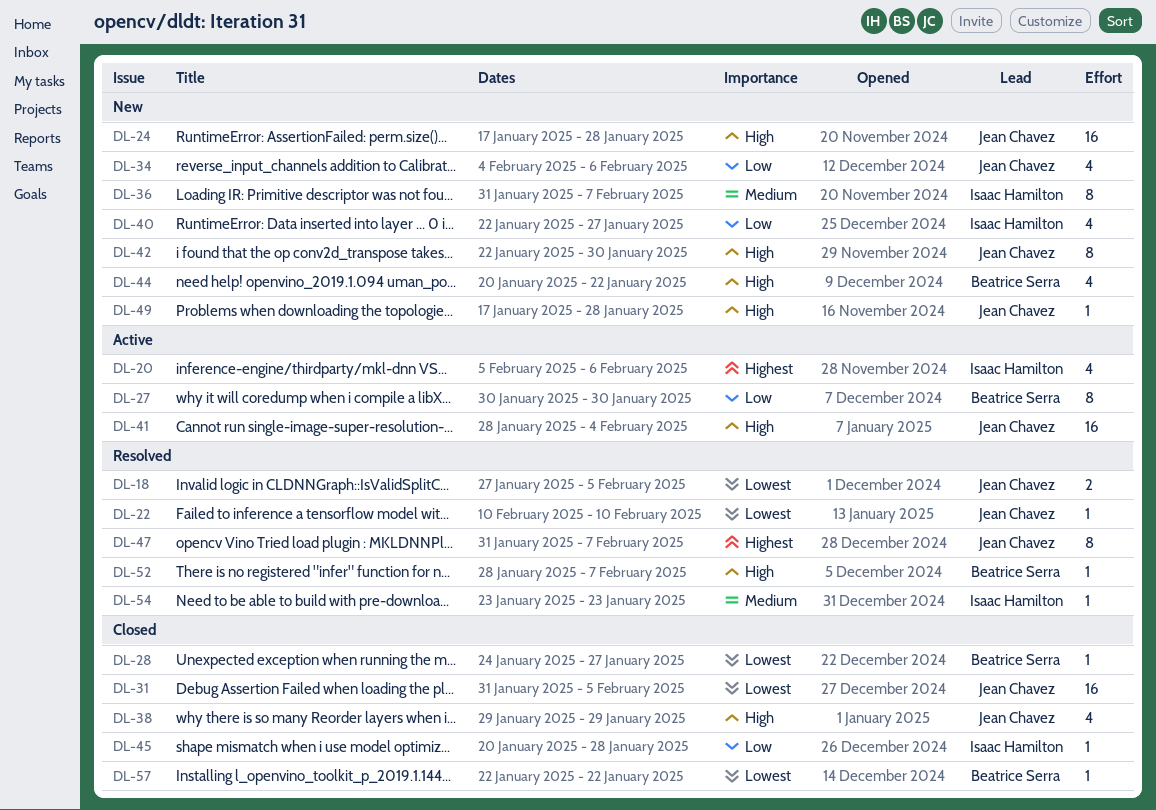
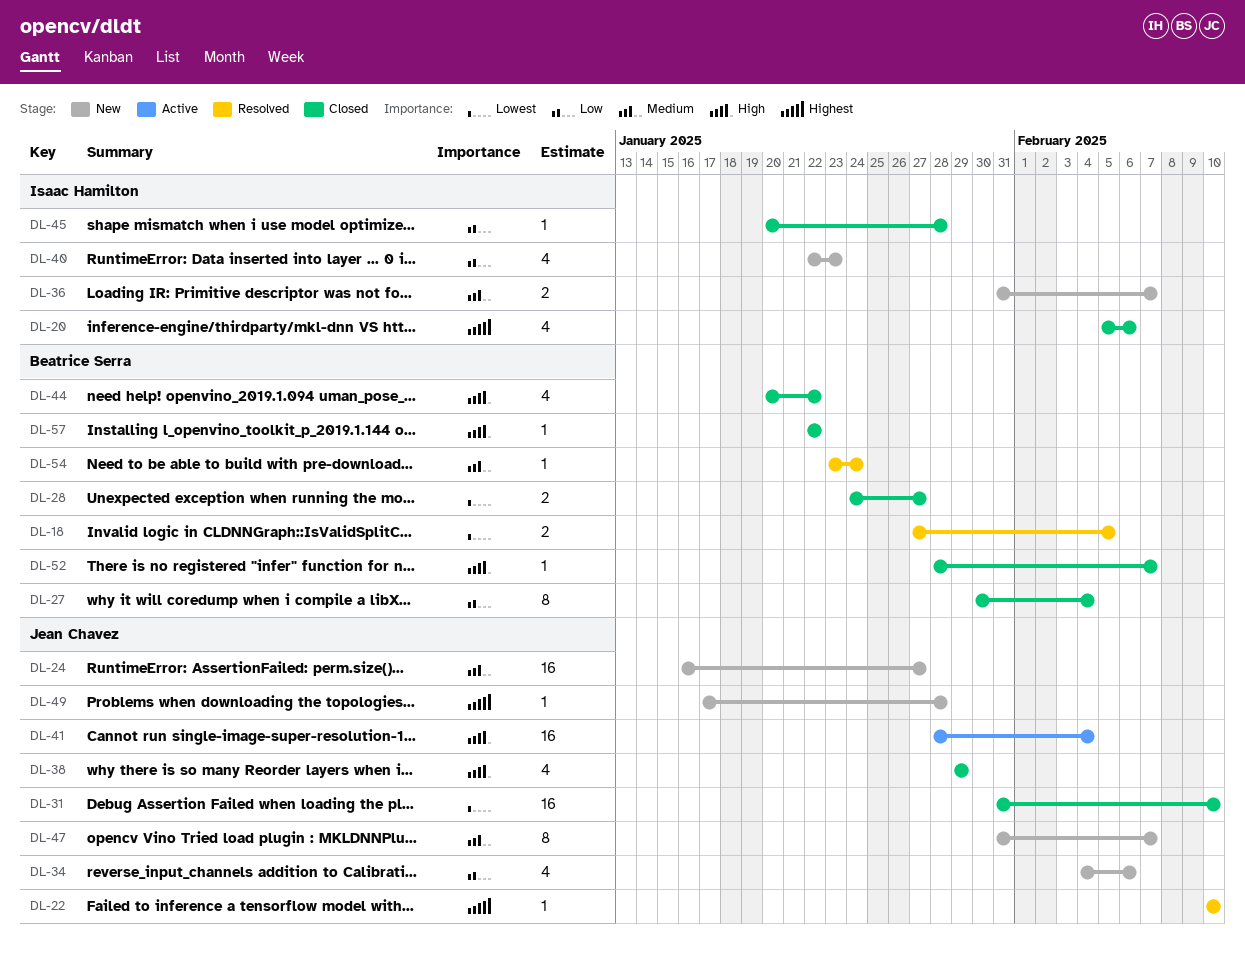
DL-18, owner: Jean Chavez -> Beatrice Serra
DL-20, status: Active -> Closed
DL-22, priority: Lowest -> Highest
DL-24, priority: High -> Medium
DL-24, start: Jan 17 -> Jan 16
DL-24, due: Jan 28 -> Jan 27
DL-27, status: Active -> Closed
DL-27, due: Jan 30 -> Feb 4
DL-28, estimate: 1 -> 2
DL-31, due: Feb 5 -> Feb 10
DL-36, estimate: 8 -> 2
DL-40, due: Jan 27 -> Jan 23
DL-42: present -> none
DL-44, status: New -> Closed
DL-47, status: Resolved -> New
DL-47, priority: Highest -> Medium
DL-49, priority: High -> Highest
DL-52, status: Resolved -> Closed
DL-54, owner: Isaac Hamilton -> Beatrice Serra
DL-54, due: Jan 23 -> Jan 24
DL-57, priority: Lowest -> High

